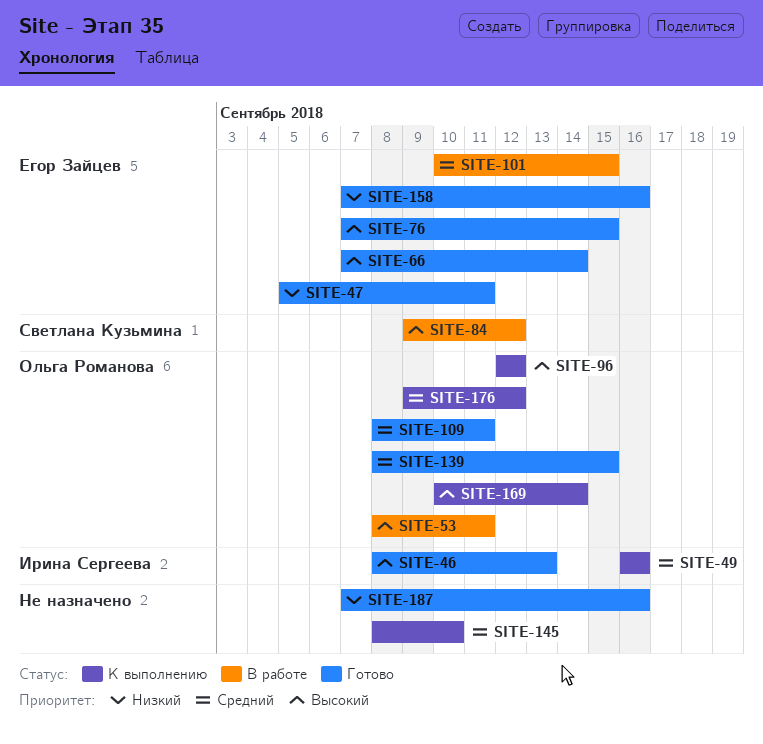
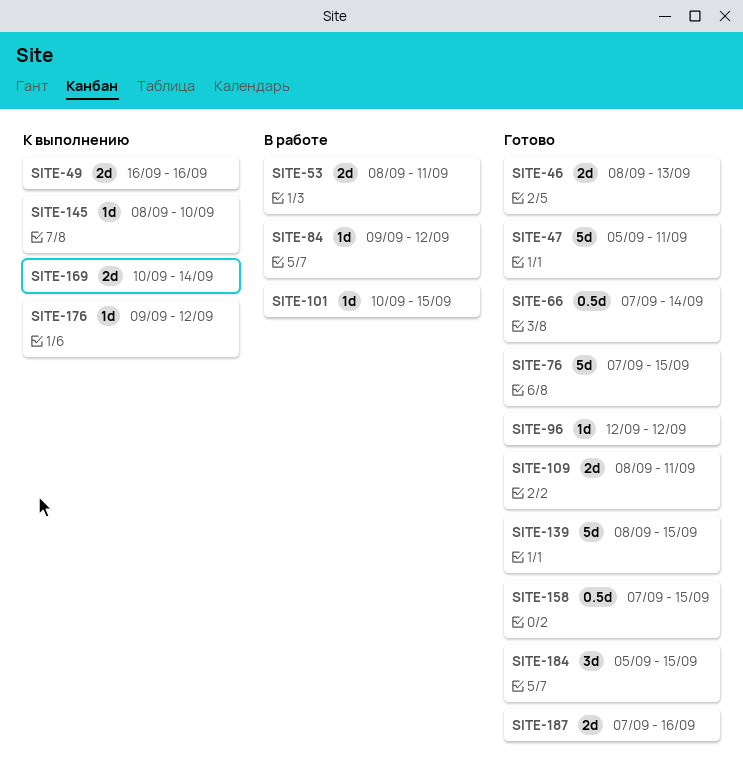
SITE-96, status: К выполнению -> Готово
SITE-158, due: Sep 16 -> Sep 15
SITE-184: none -> present

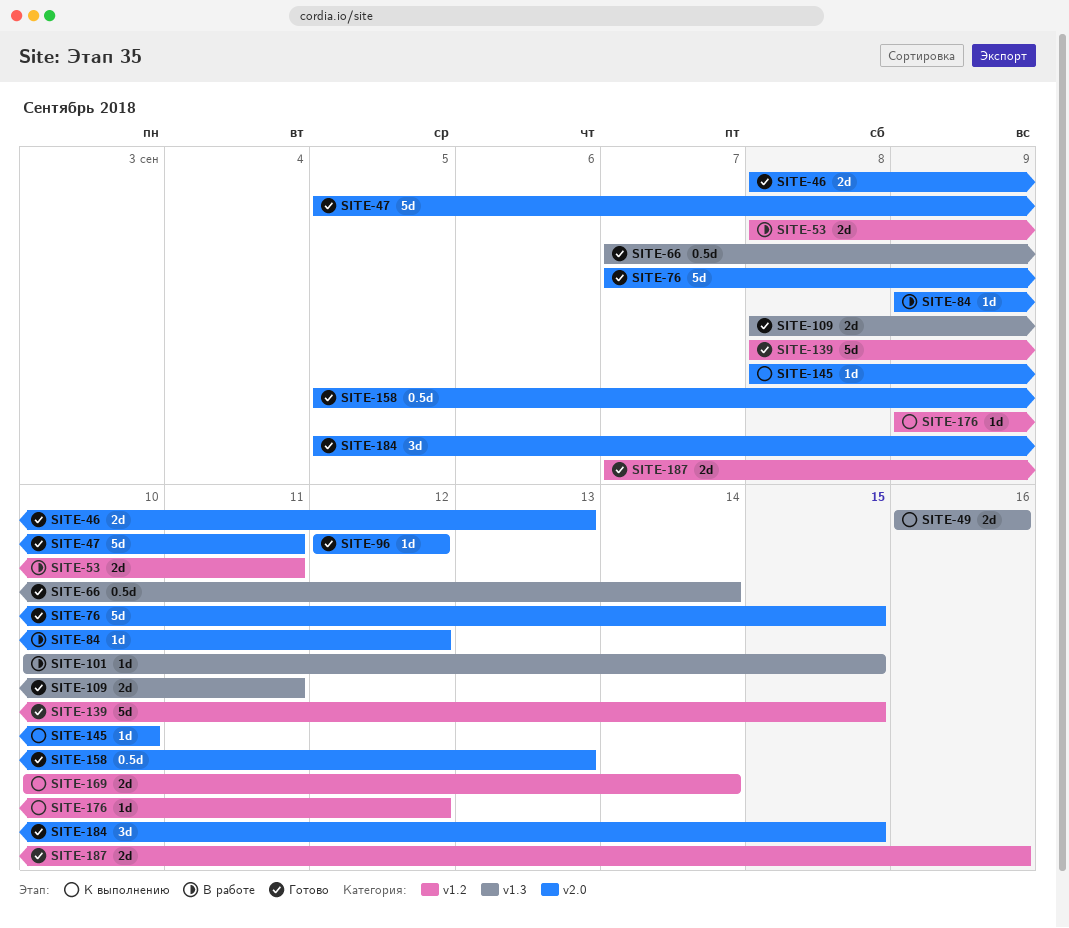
SITE-158, start: Sep 7 -> Sep 5
SITE-158, due: Sep 15 -> Sep 13

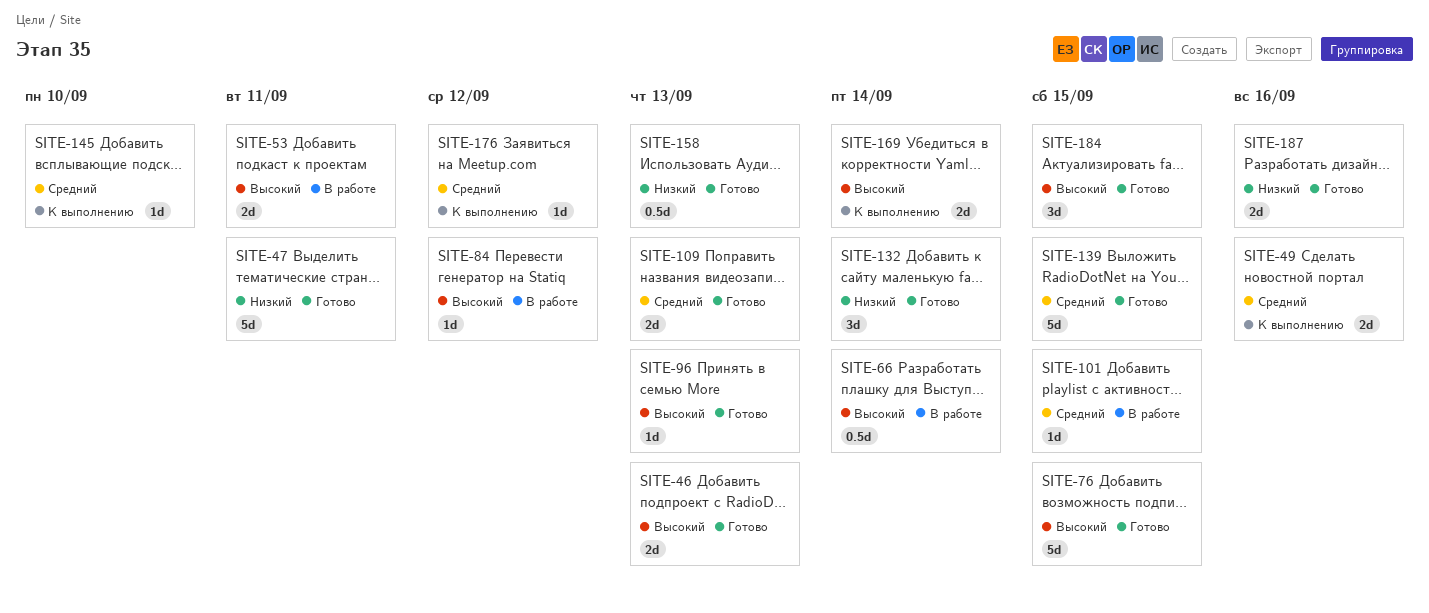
SITE-66, status: Готово -> В работе
SITE-96, due: Sep 12 -> Sep 13
SITE-109, due: Sep 11 -> Sep 13
SITE-132: none -> present

